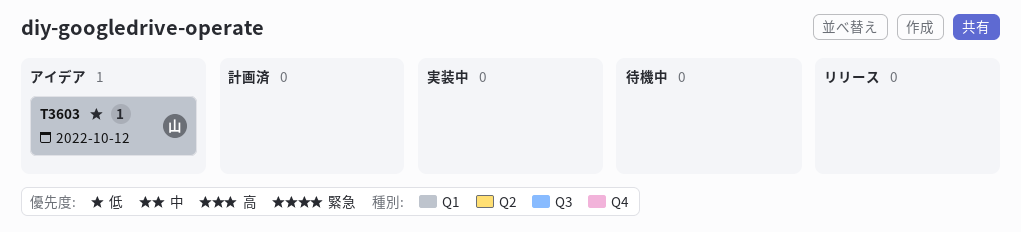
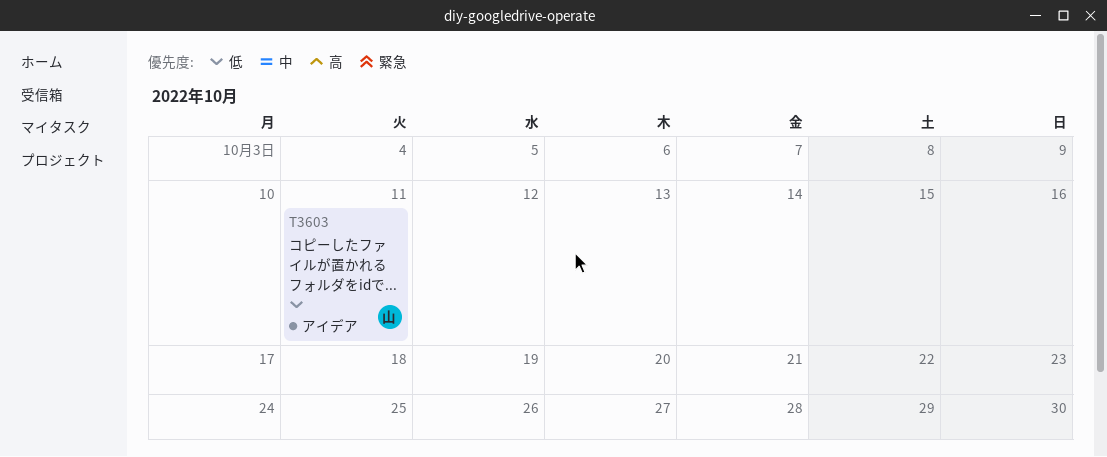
T3603, due: Oct 12 -> Oct 11

